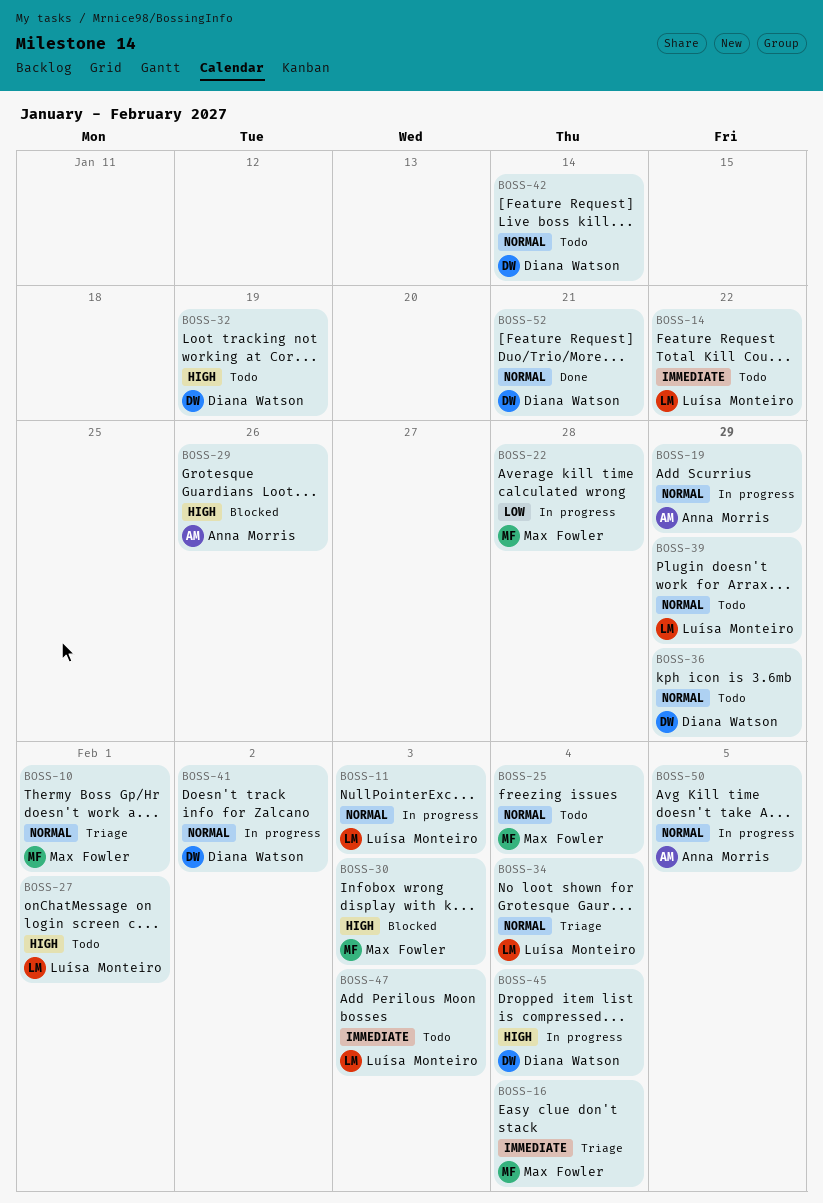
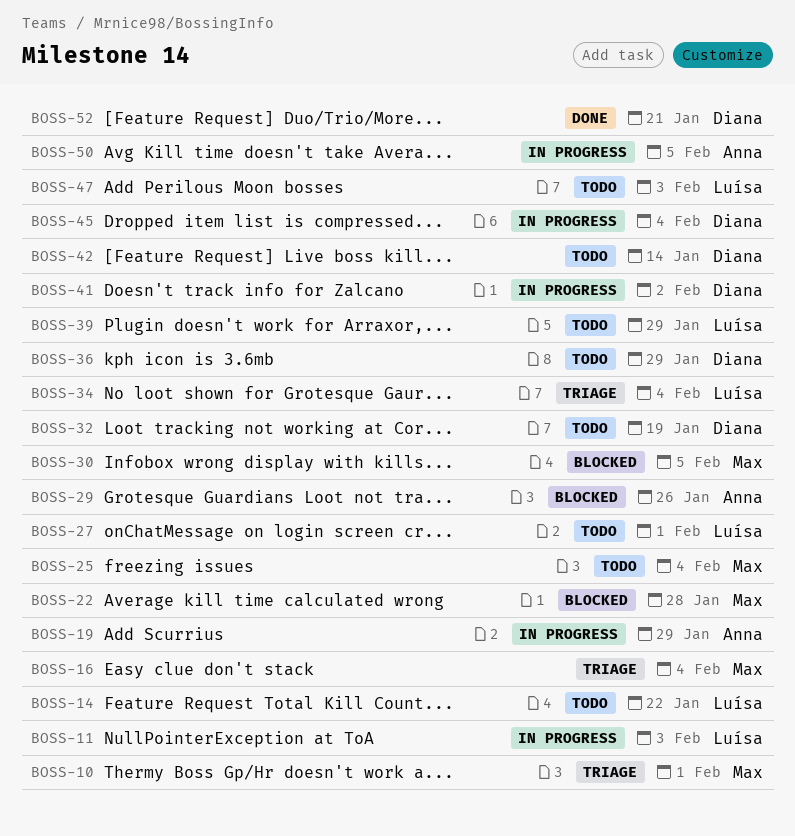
BOSS-22, status: In progress -> Blocked
BOSS-30, due: Feb 3 -> Feb 5

